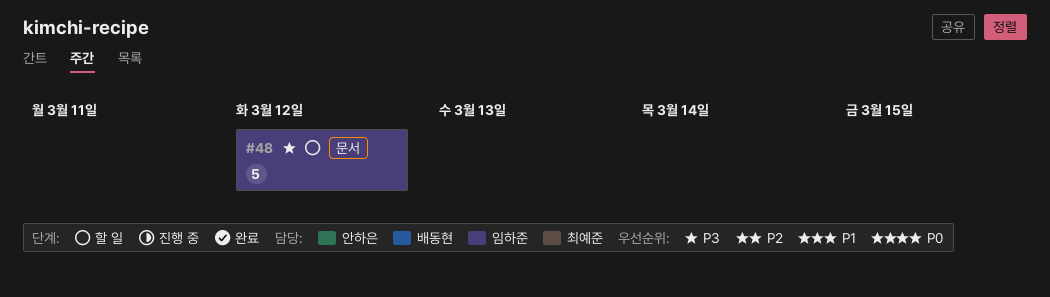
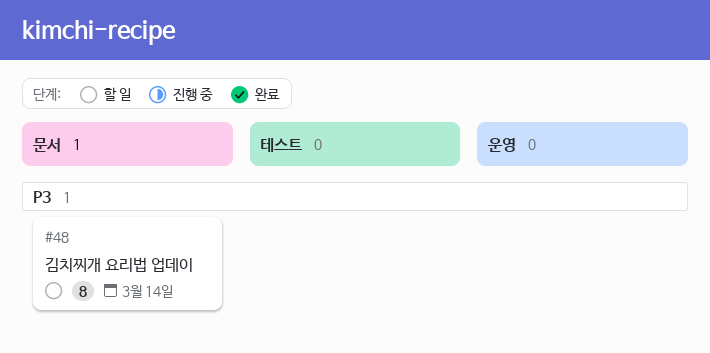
#48, estimate: 5 -> 8
#48, due: Mar 12 -> Mar 14

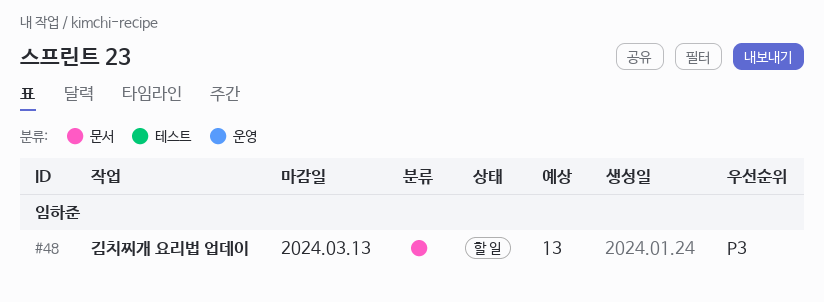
#48, estimate: 8 -> 13
#48, due: Mar 14 -> Mar 13

